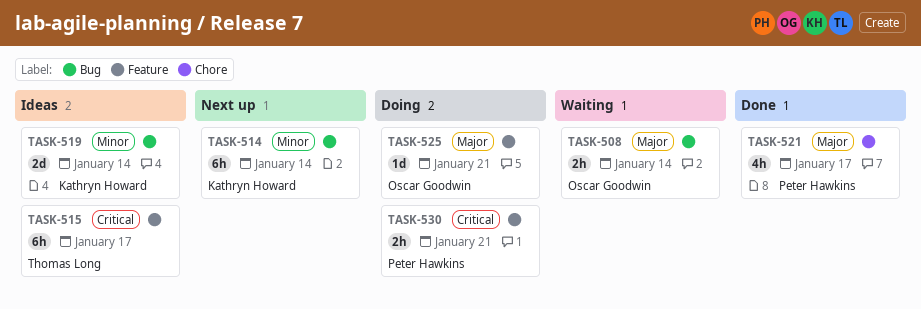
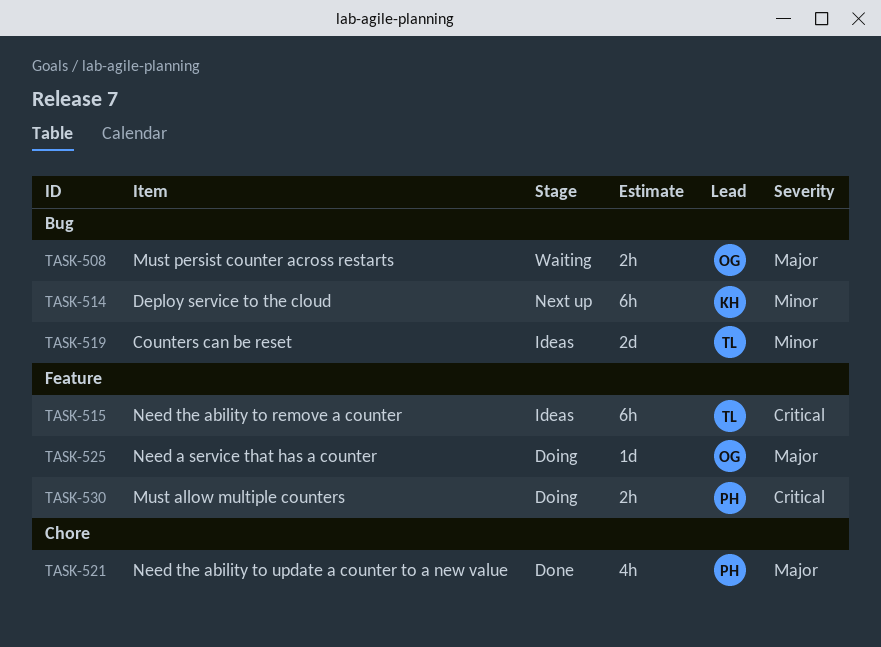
TASK-519, owner: Kathryn Howard -> Thomas Long

